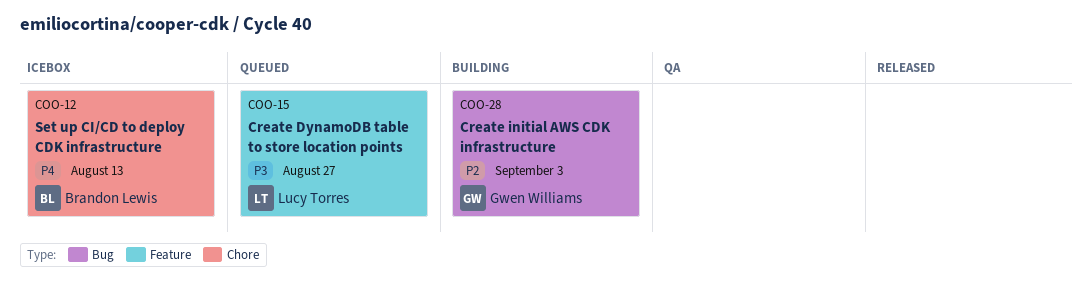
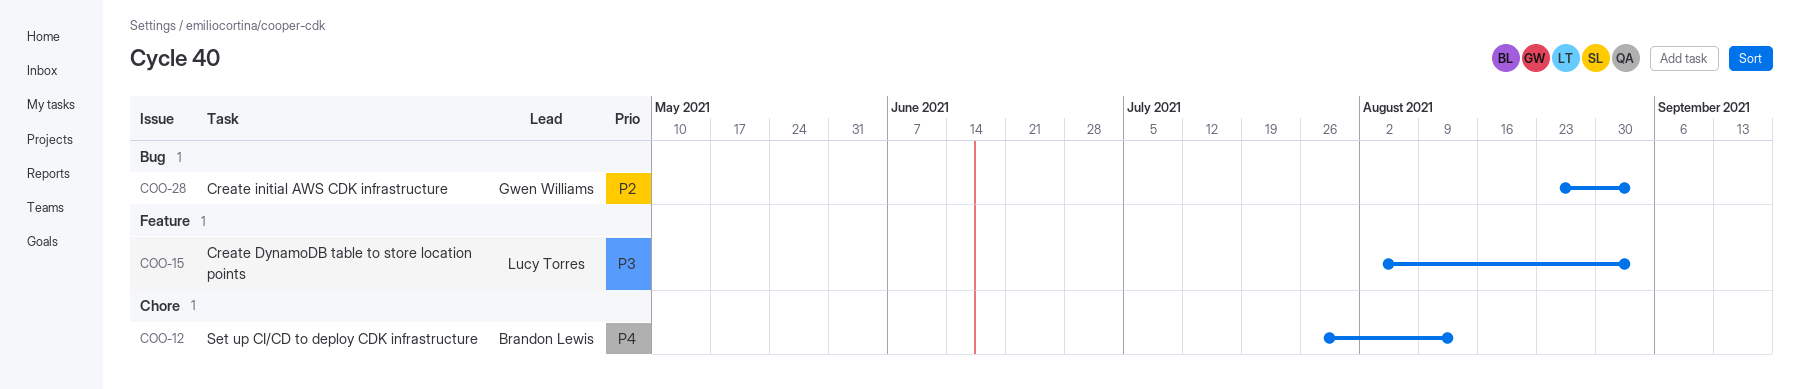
COO-15, due: Aug 27 -> Sep 3

